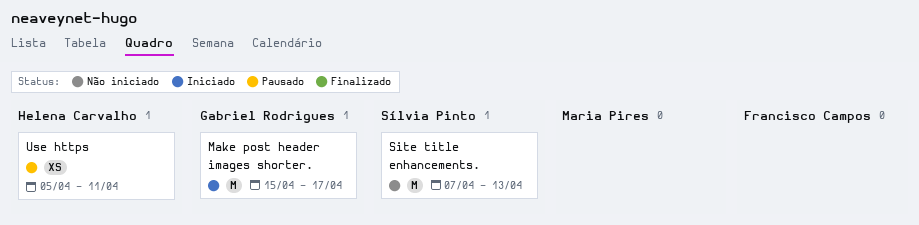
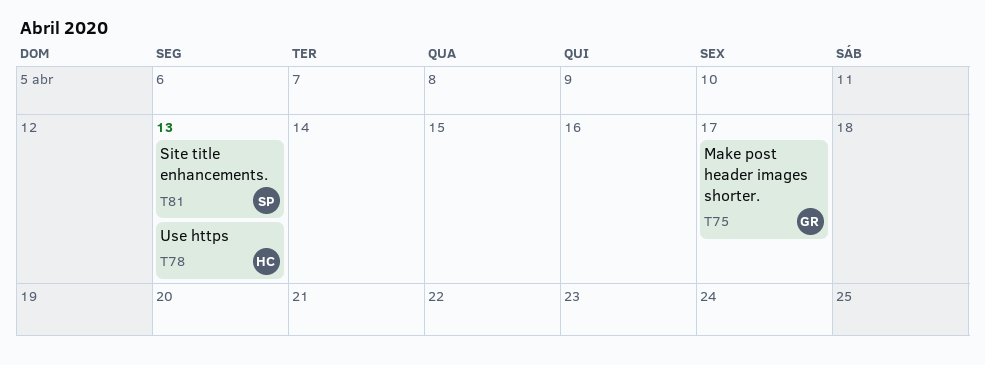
Use https, due: Apr 11 -> Apr 13

